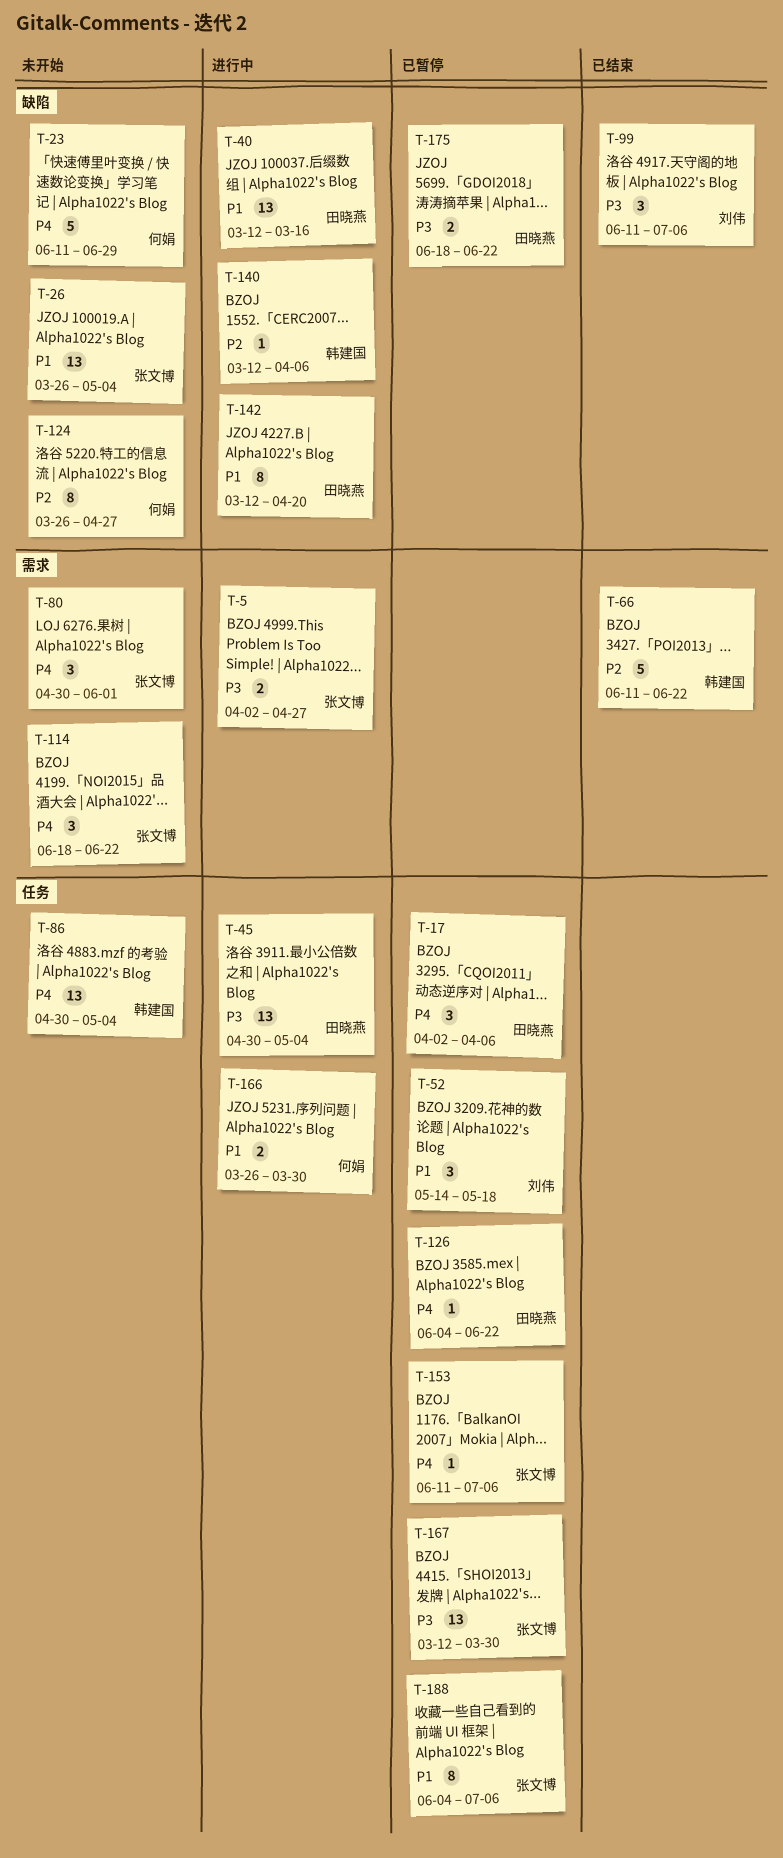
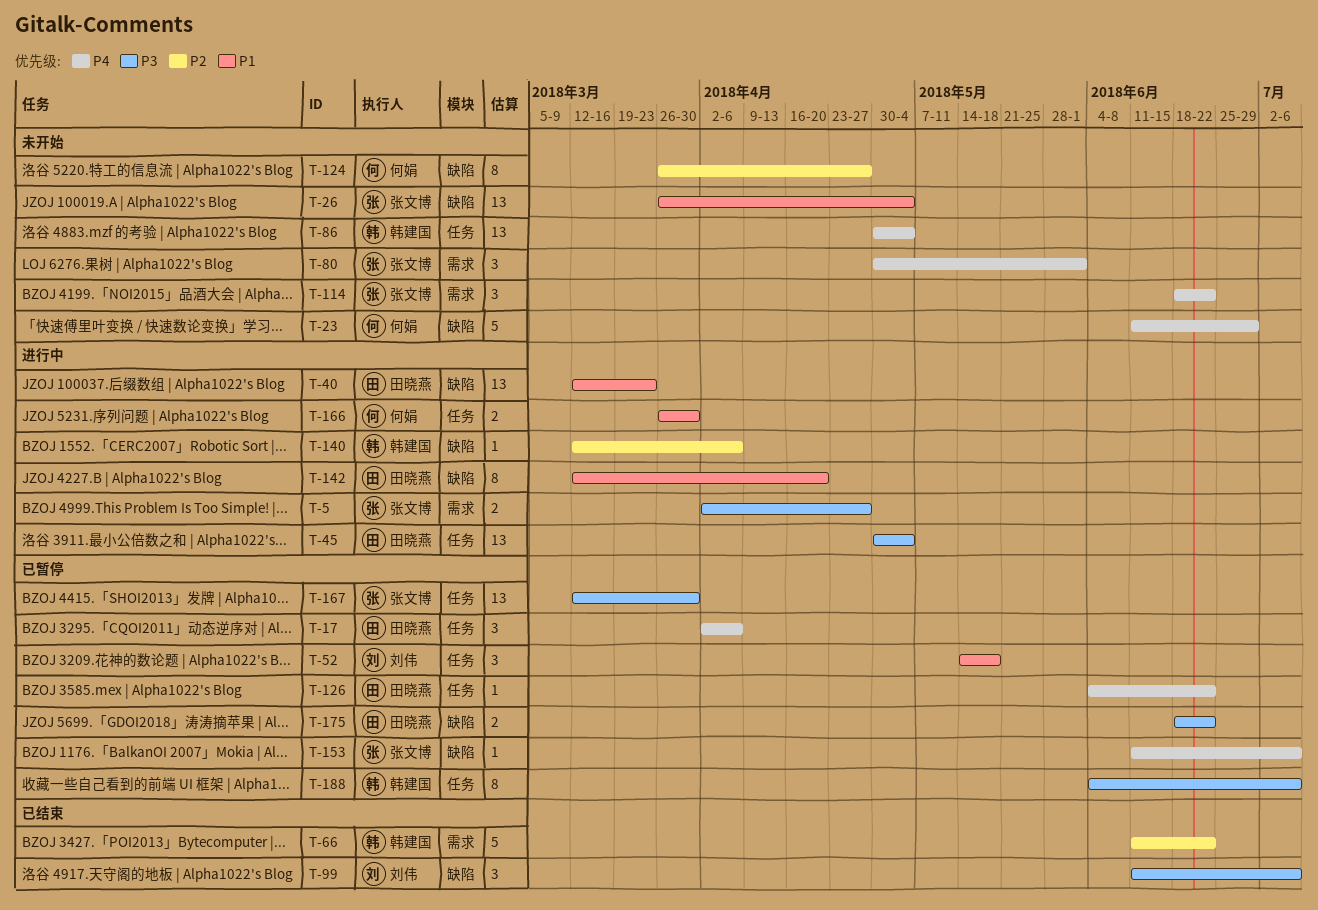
T-40, due: Mar 16 -> Mar 23
T-153, label: 任务 -> 缺陷
T-188, owner: 张文博 -> 韩建国
T-188, priority: P1 -> P3

